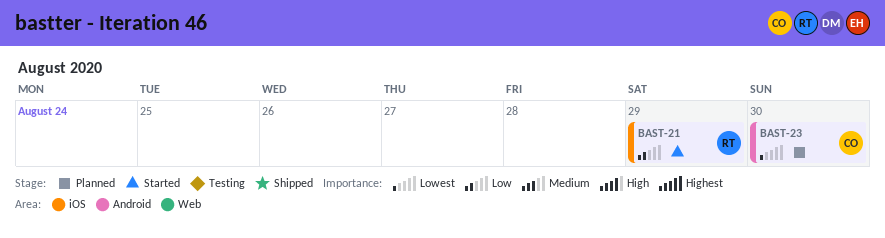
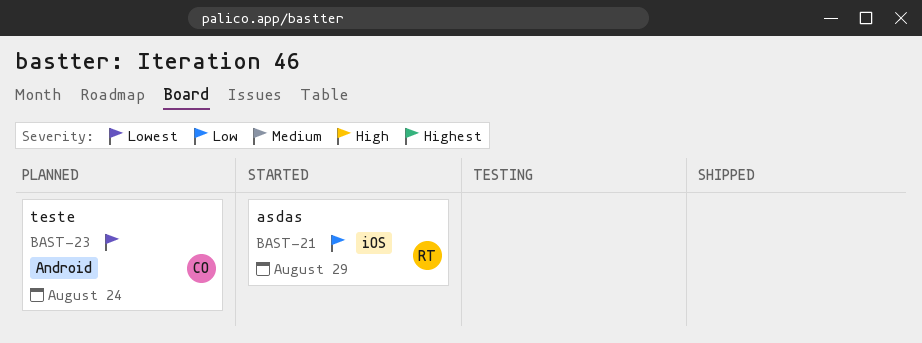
BAST-23, due: Aug 30 -> Aug 24

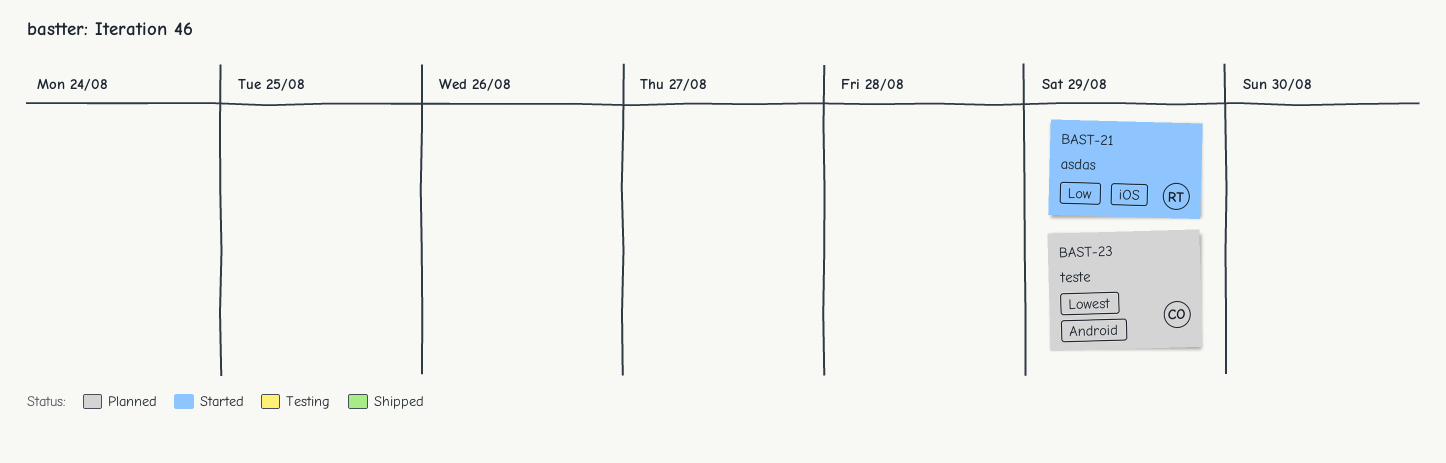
BAST-23, due: Aug 24 -> Aug 29

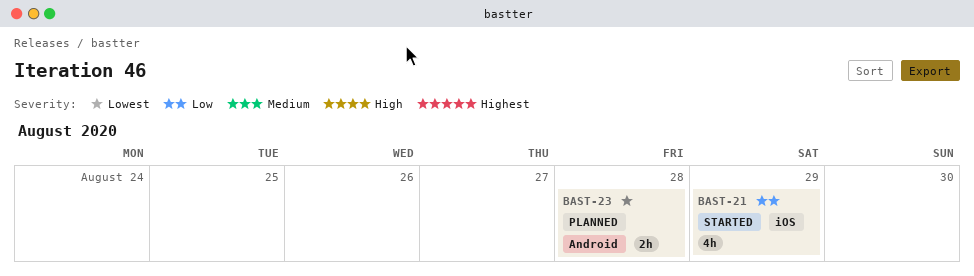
BAST-23, due: Aug 29 -> Aug 28

